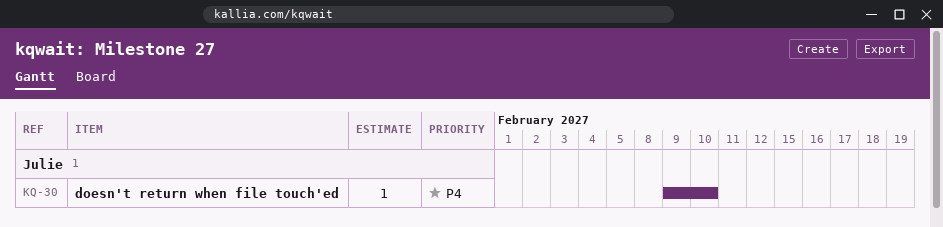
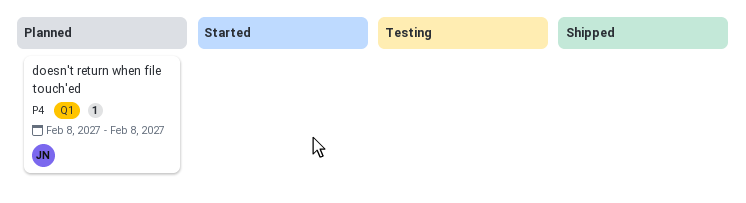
doesn't return when file touch'ed, start: Feb 9 -> Feb 8
doesn't return when file touch'ed, due: Feb 10 -> Feb 8

